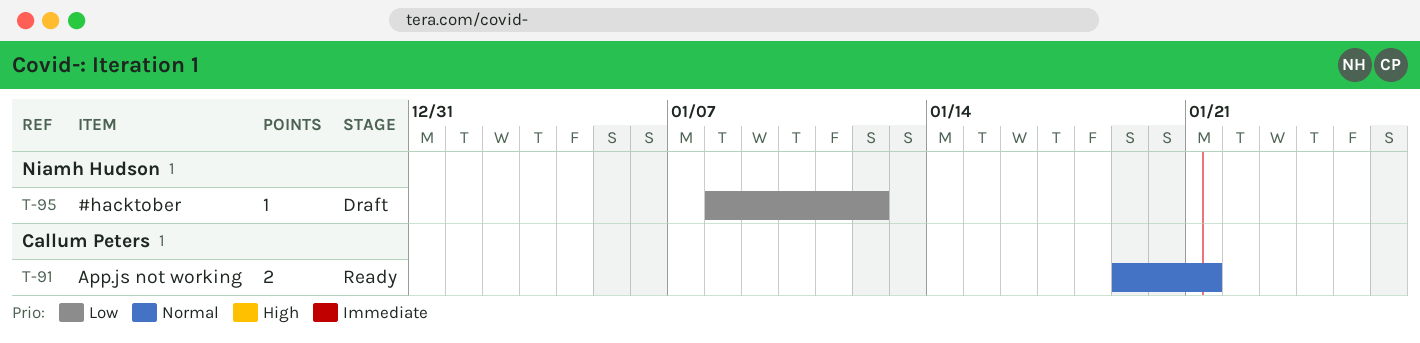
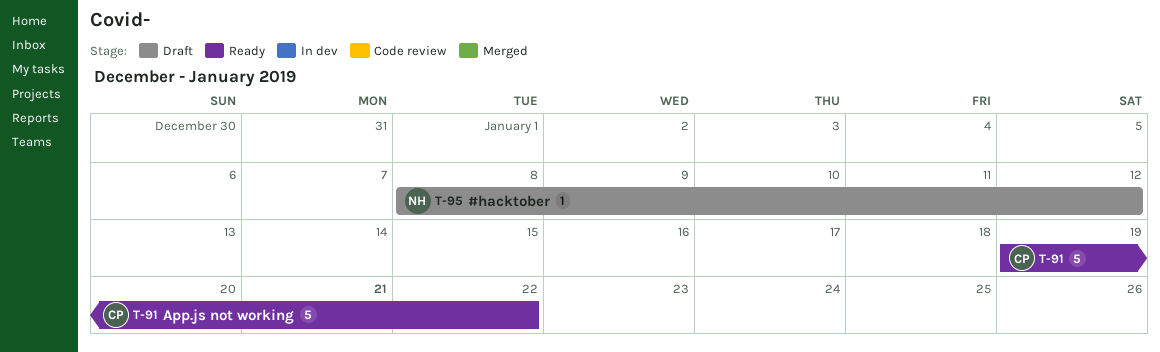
T-91, estimate: 2 -> 5
T-91, due: Jan 21 -> Jan 22

